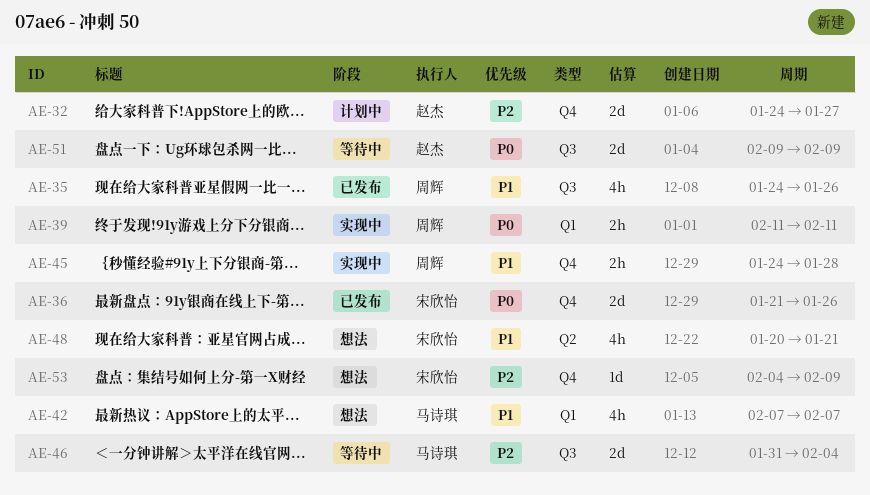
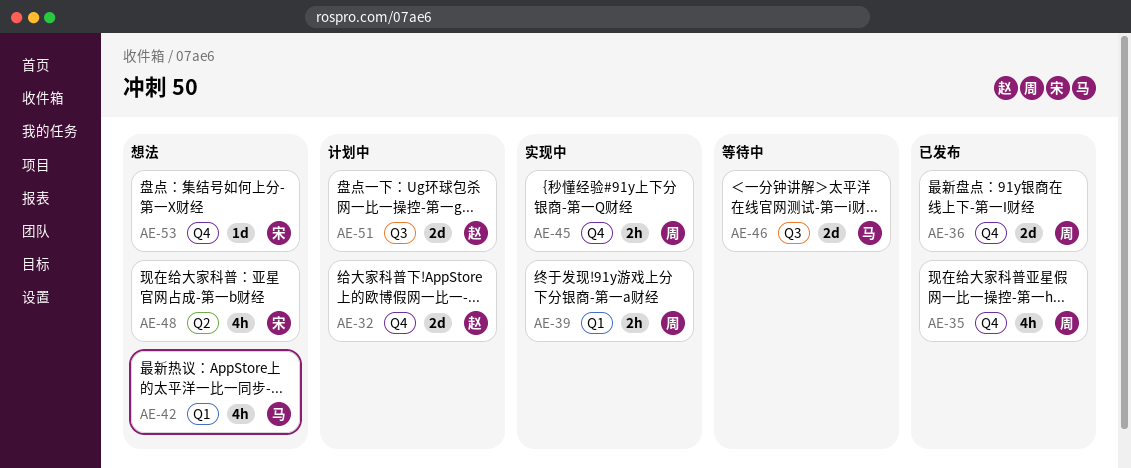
AE-35, label: Q3 -> Q4
AE-36, owner: 宋欣怡 -> 周辉
AE-51, status: 等待中 -> 计划中

